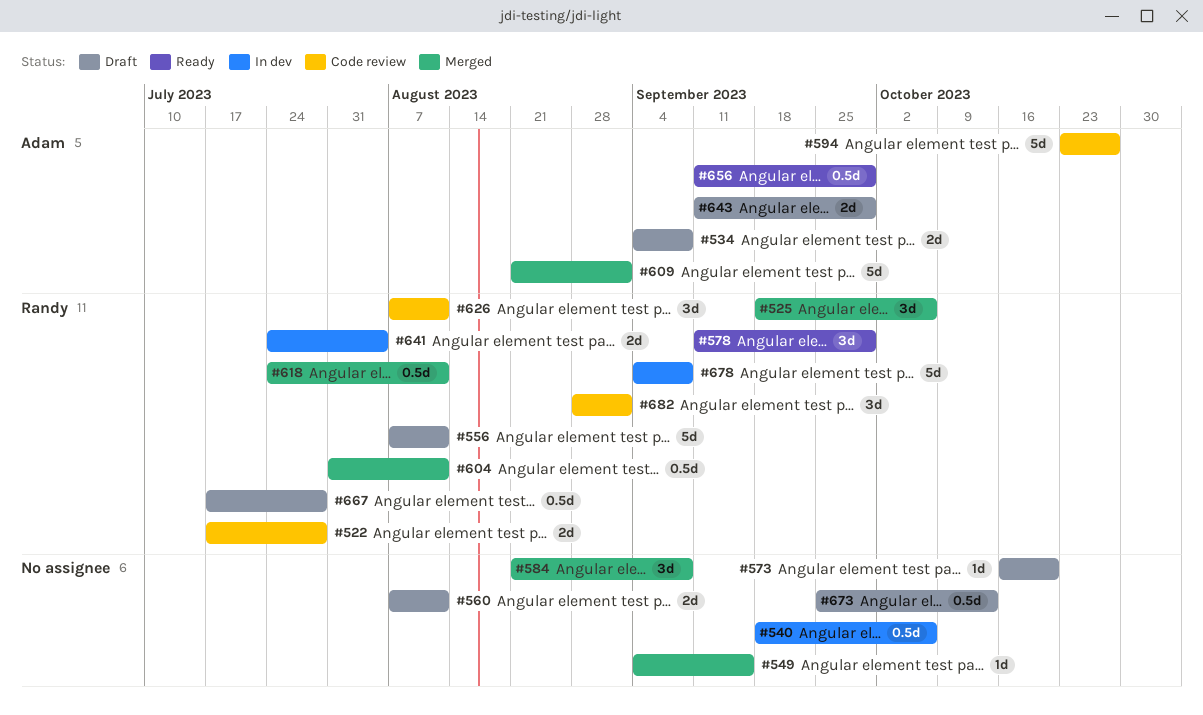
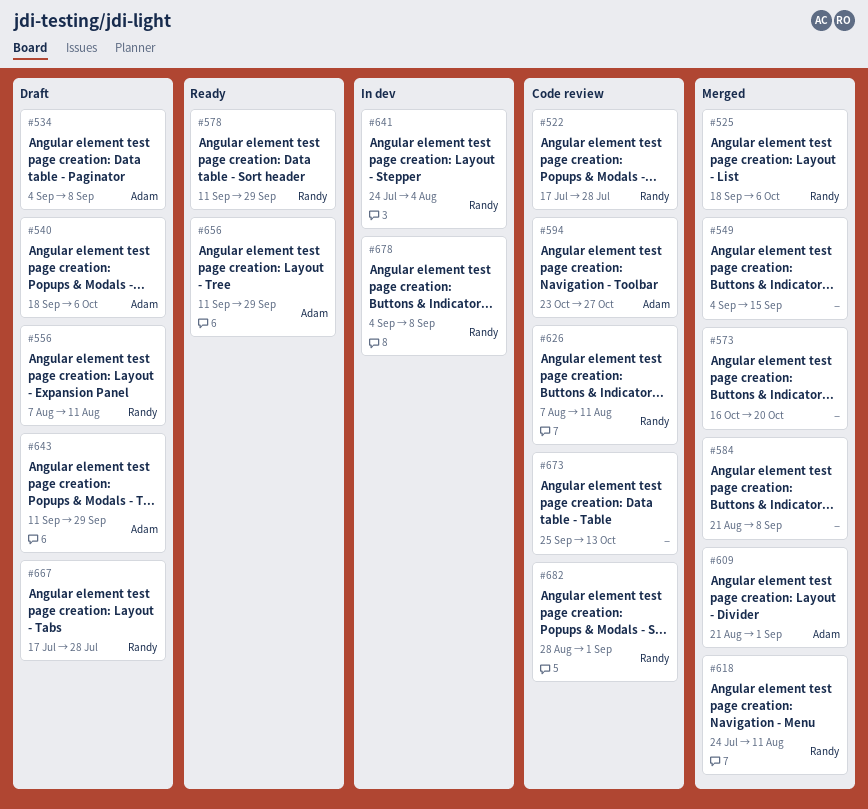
#540, status: In dev -> Draft
#540, owner: none -> Adam
#560: present -> none
#573, status: Draft -> Merged
#604: present -> none
#673, status: Draft -> Code review

